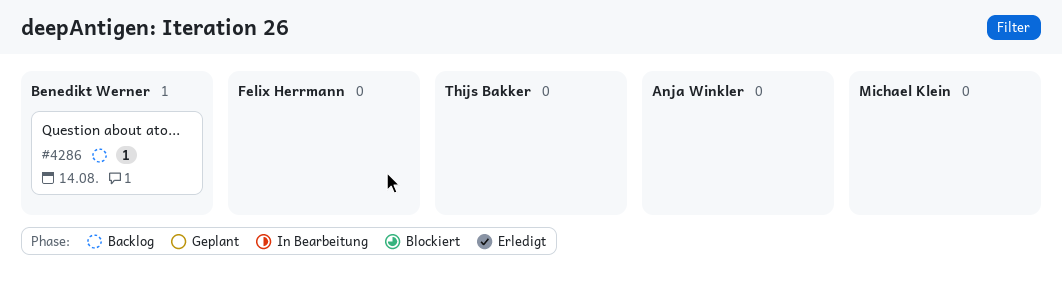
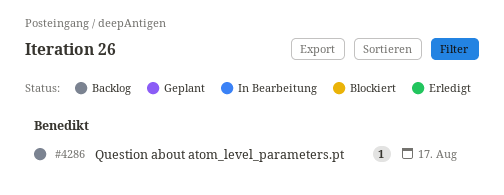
#4286, due: Aug 14 -> Aug 17

